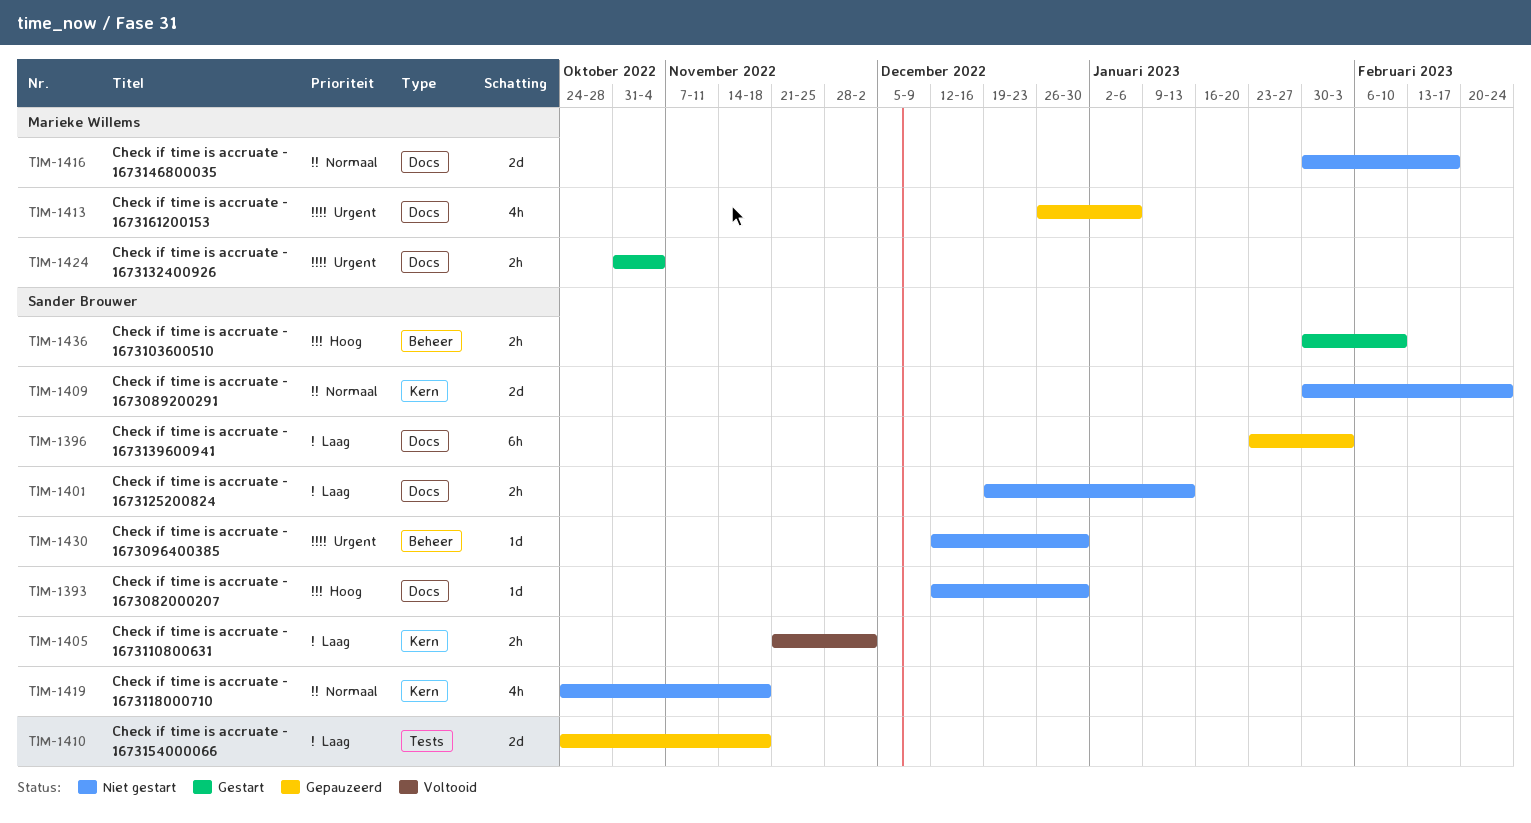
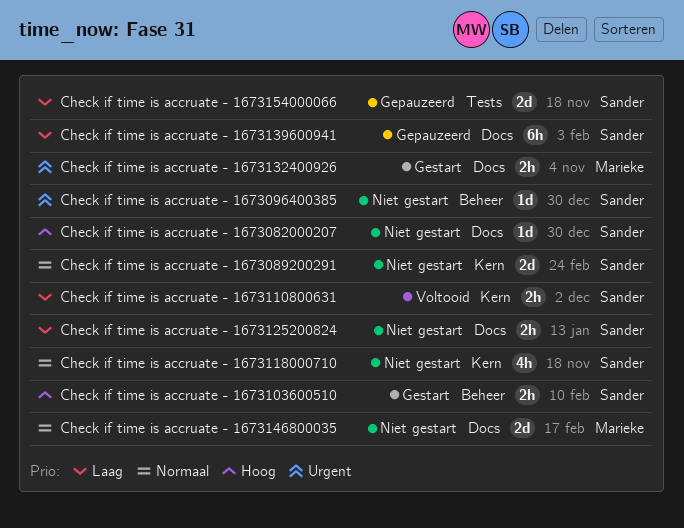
Check if time is accruate - 1673161200153: present -> none

